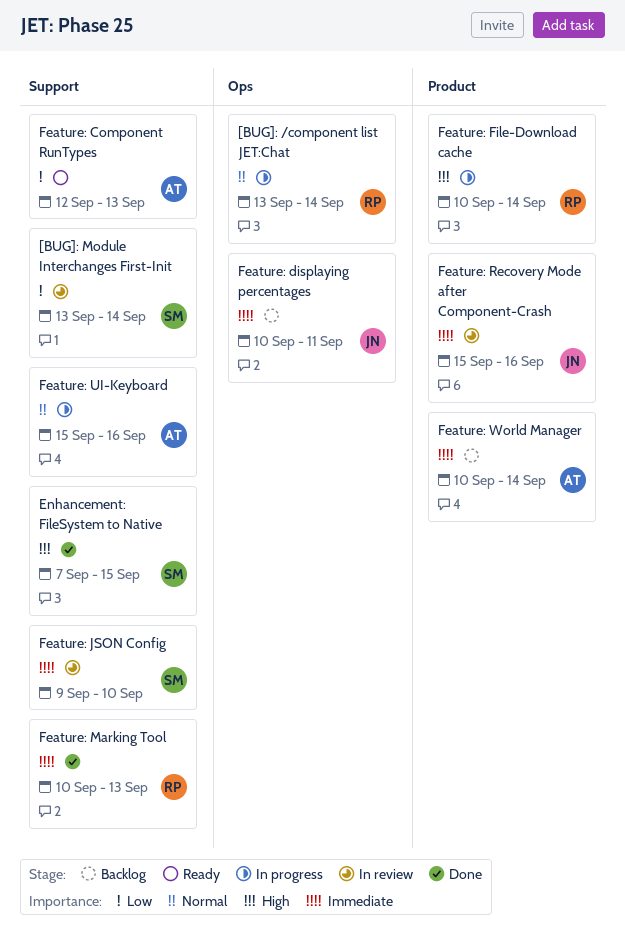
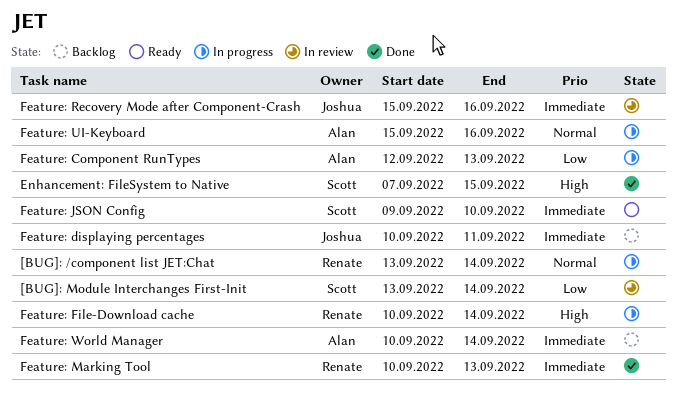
Feature: Component RunTypes, status: Ready -> In progress
Feature: JSON Config, status: In review -> Ready

